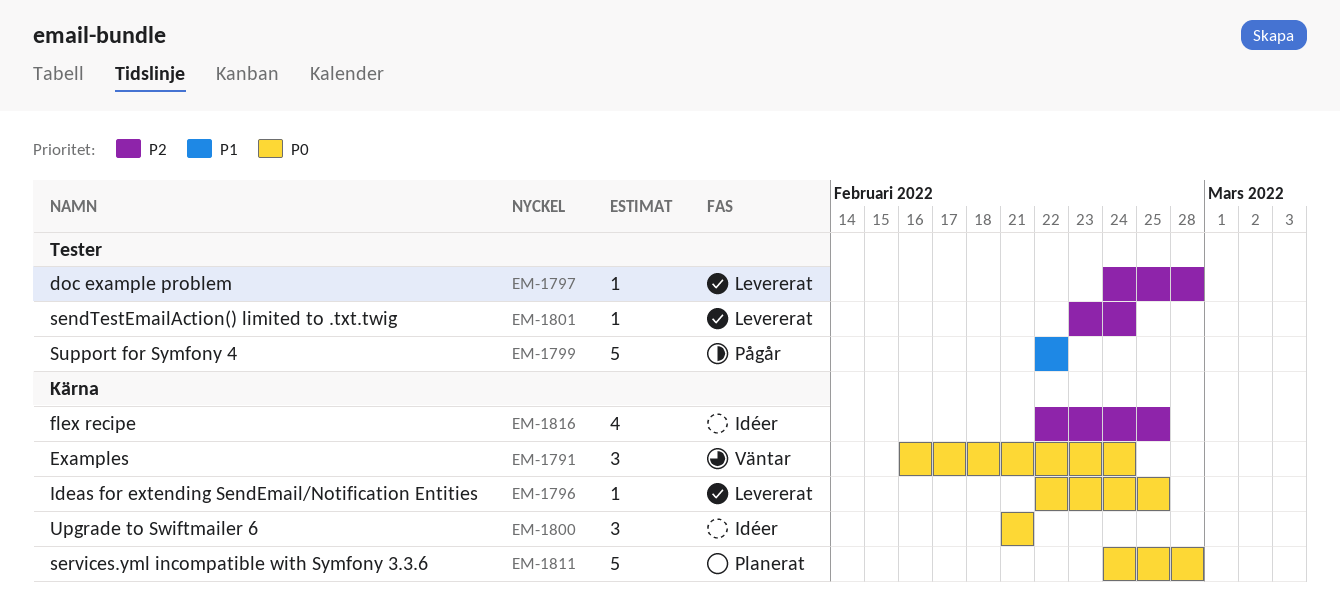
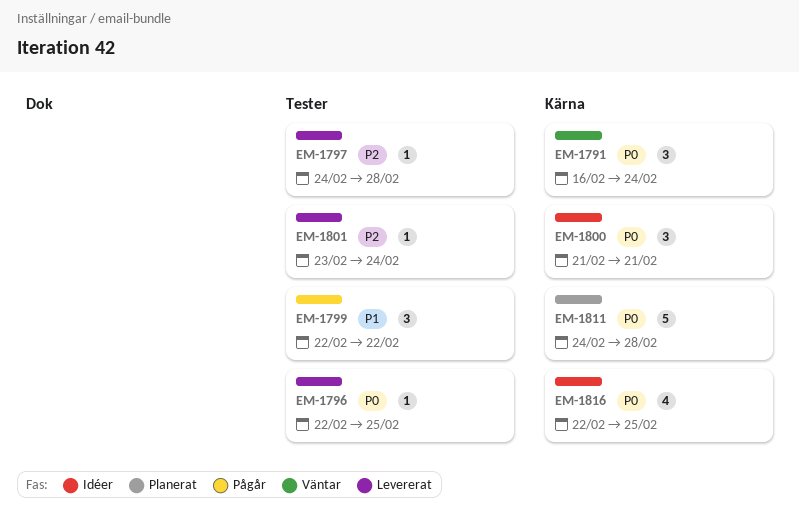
EM-1796, label: Kärna -> Tester
EM-1799, estimate: 5 -> 3
EM-1816, priority: P2 -> P0

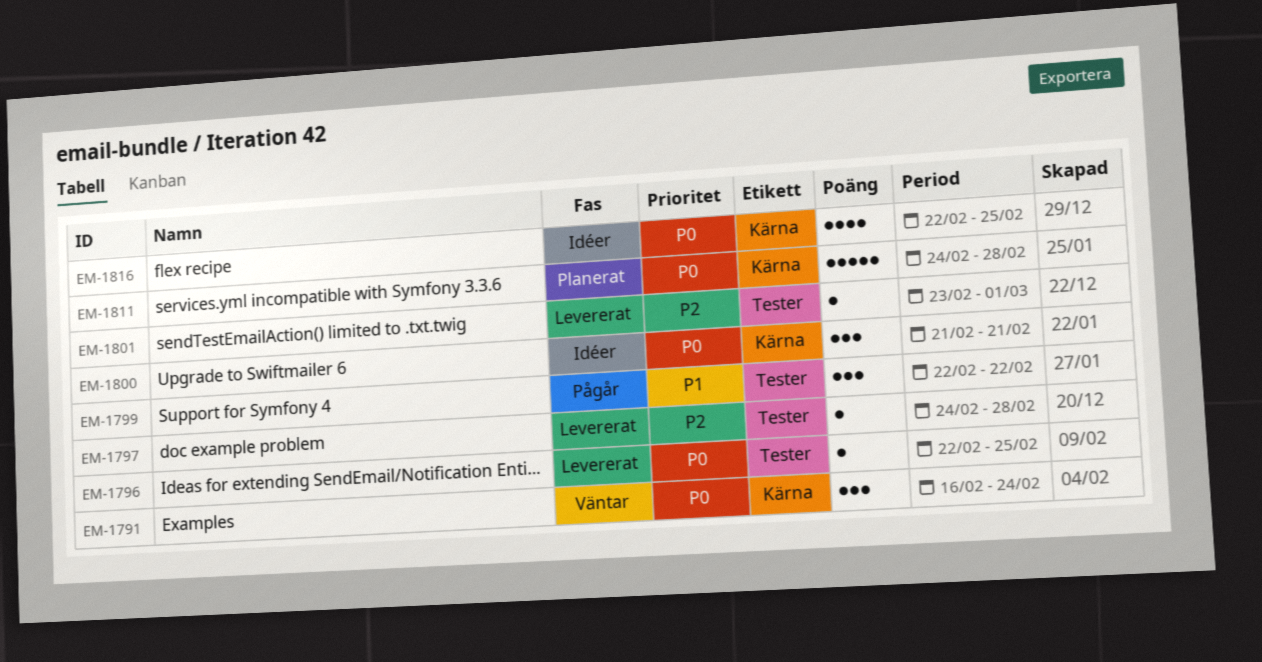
EM-1801, due: Feb 24 -> Mar 1

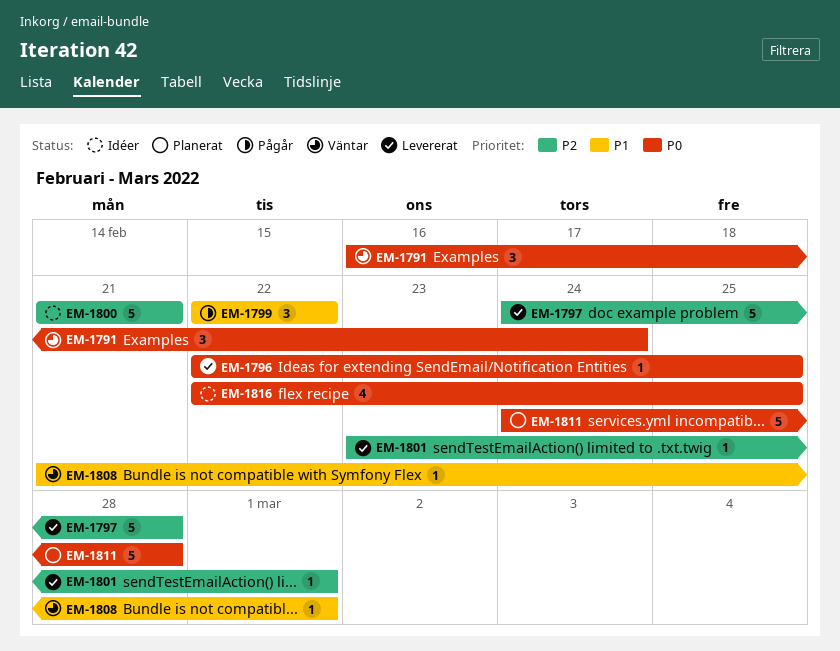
EM-1797, estimate: 1 -> 5
EM-1800, priority: P0 -> P2
EM-1800, estimate: 3 -> 5
EM-1808: none -> present

